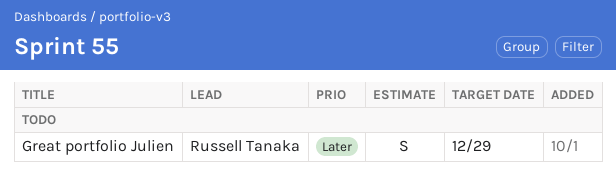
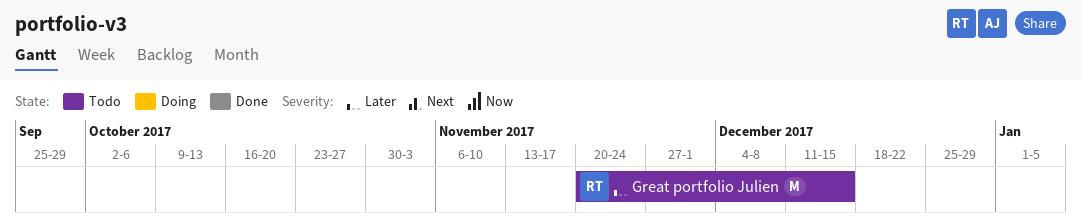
Great portfolio Julien, estimate: S -> M
Great portfolio Julien, due: Dec 29 -> Dec 15

